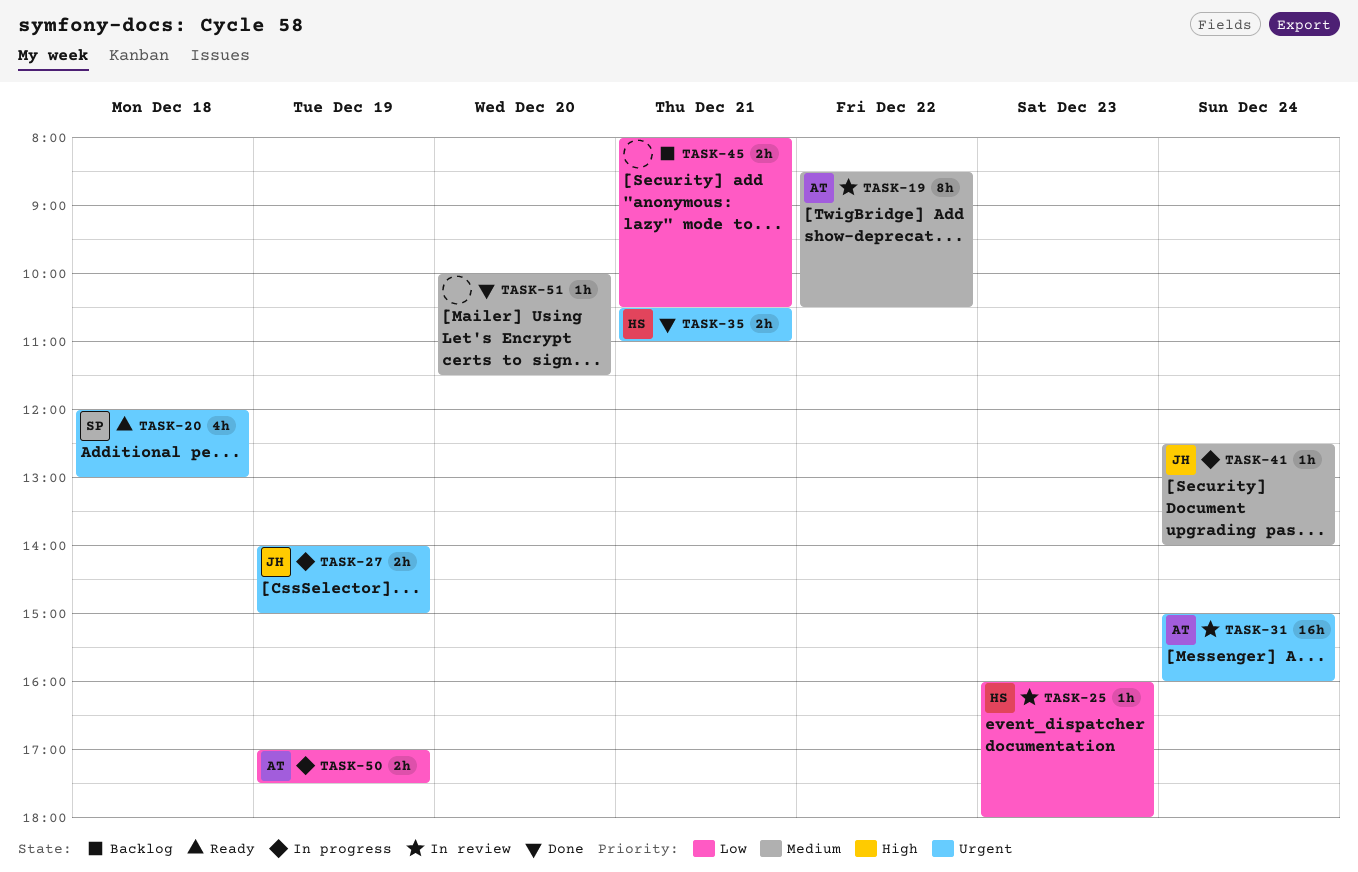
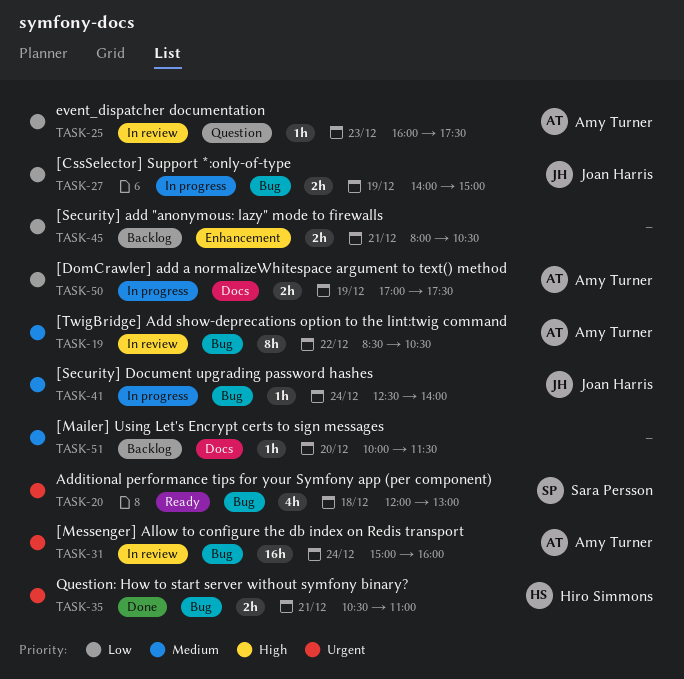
TASK-25, owner: Hiro Simmons -> Amy Turner
TASK-25, ends: 18:00 -> 17:30
TASK-27, priority: Urgent -> Low
TASK-51, status: Done -> Backlog

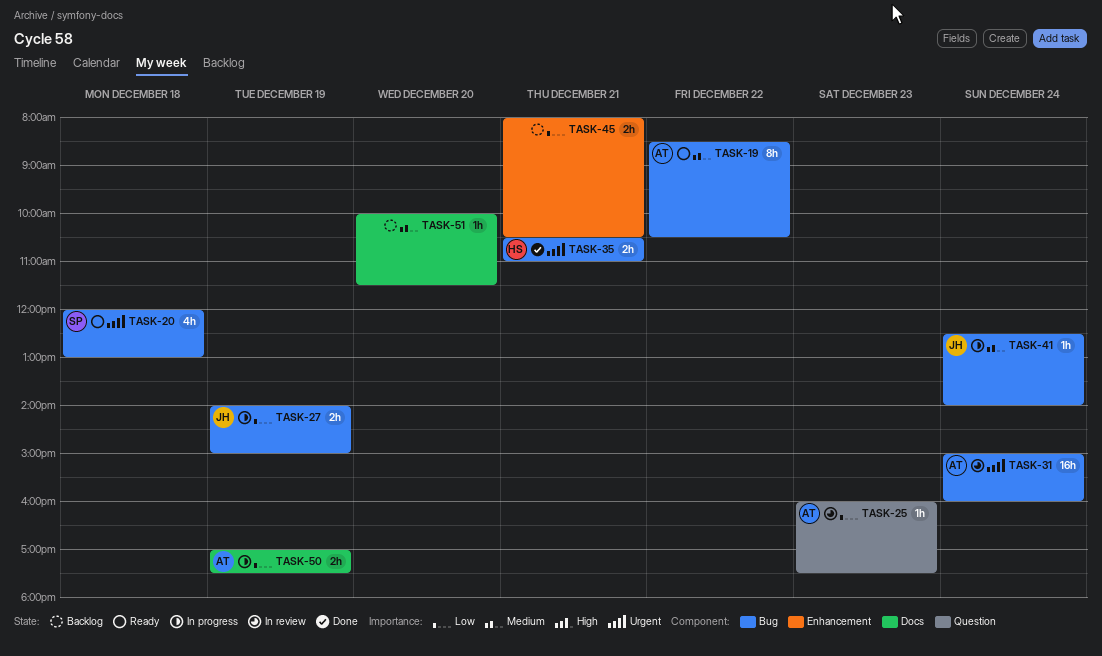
TASK-19, status: In review -> Ready

